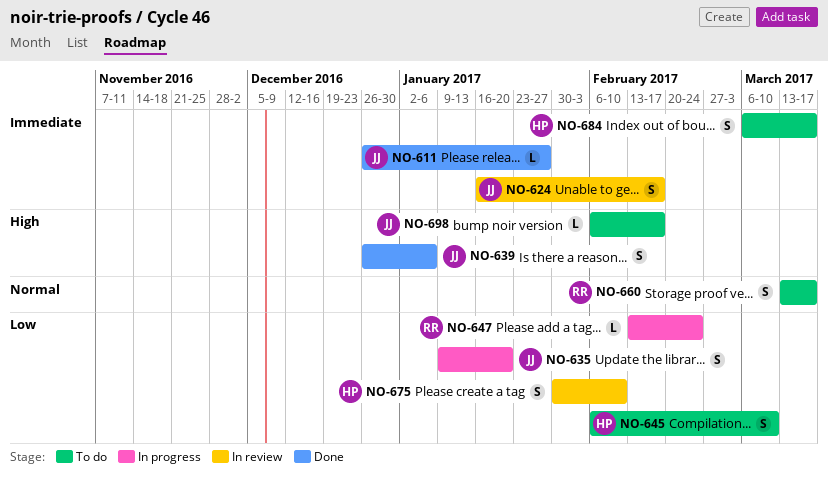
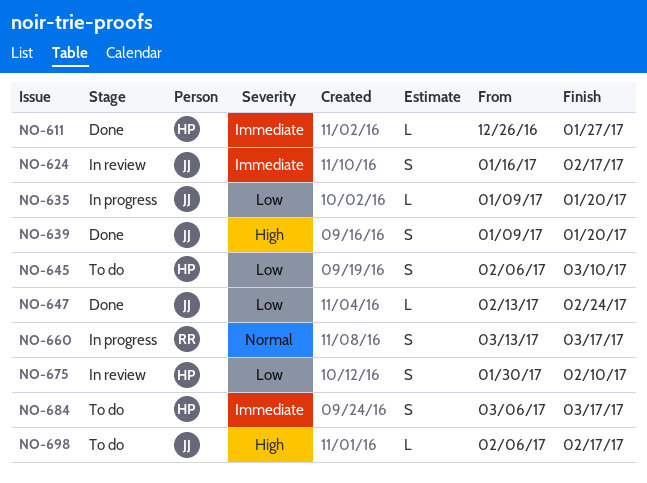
NO-611, owner: JJ -> HP
NO-635, estimate: S -> L
NO-639, start: Dec 26 -> Jan 9
NO-639, due: Jan 6 -> Jan 20
NO-647, status: In progress -> Done
NO-647, owner: RR -> JJ
NO-660, status: To do -> In progress

